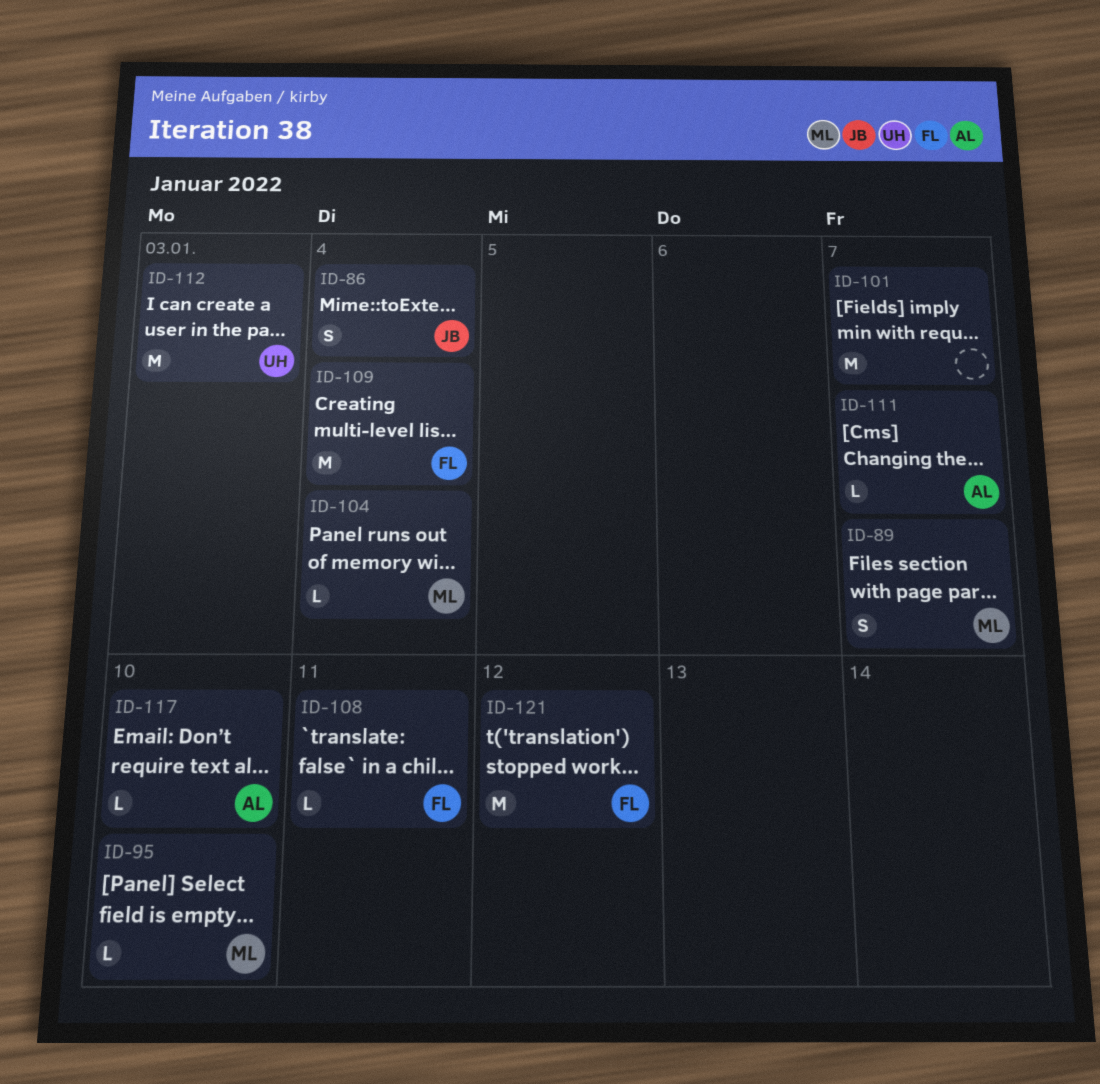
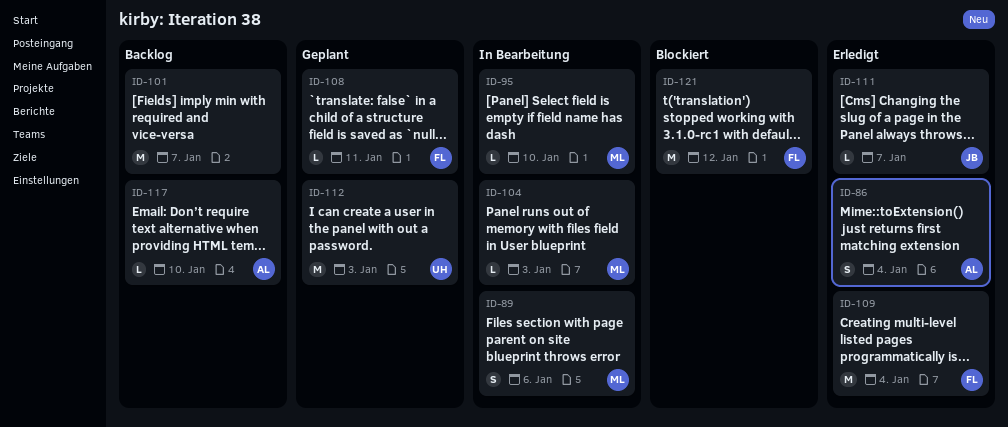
ID-86, owner: JB -> AL
ID-89, due: Jan 7 -> Jan 6
ID-104, due: Jan 4 -> Jan 3
ID-111, owner: AL -> JB

